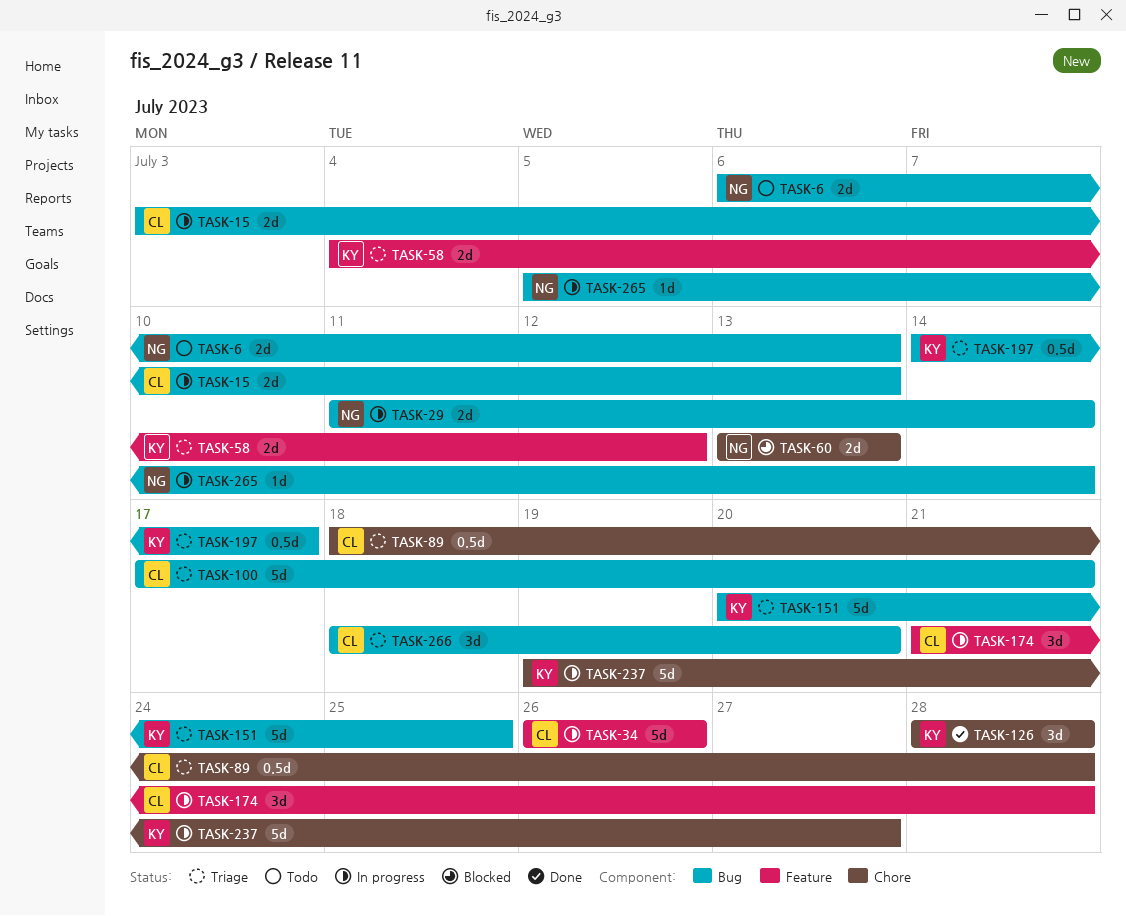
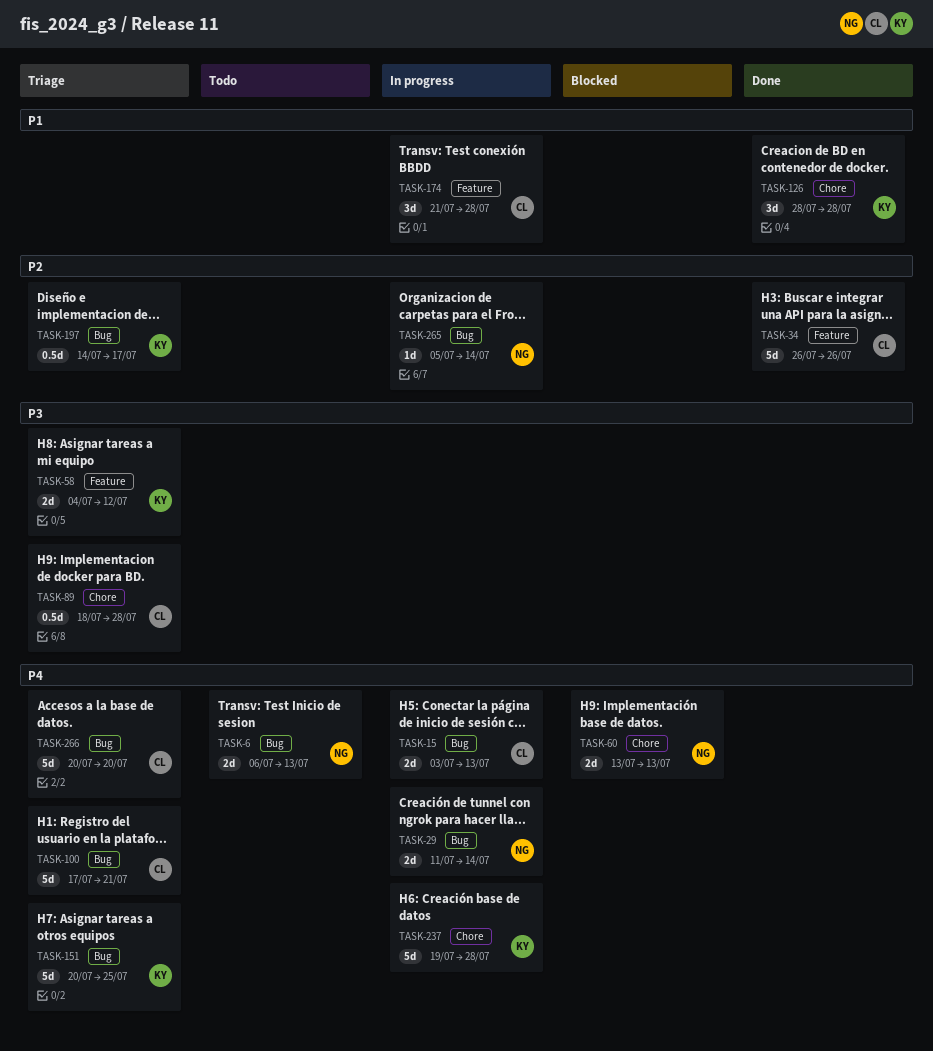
TASK-34, status: In progress -> Done
TASK-237, due: Jul 27 -> Jul 28
TASK-266, estimate: 3d -> 5d
TASK-266, start: Jul 18 -> Jul 20

